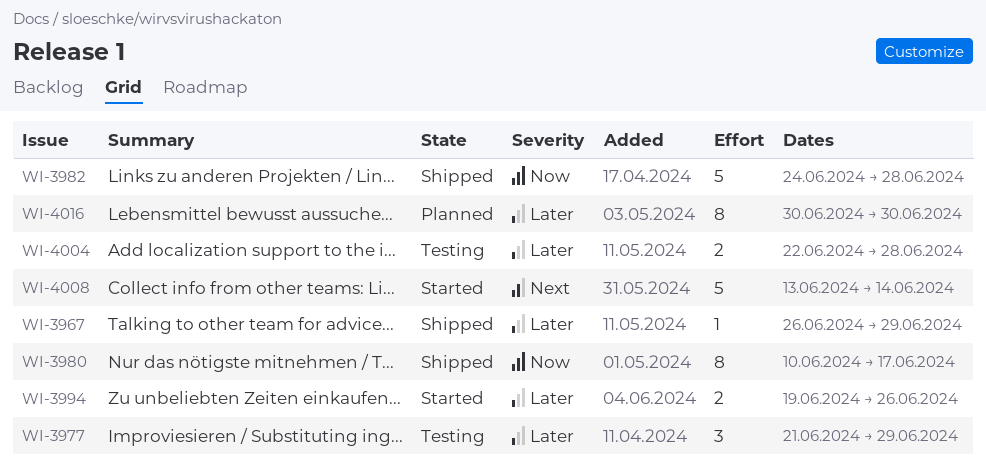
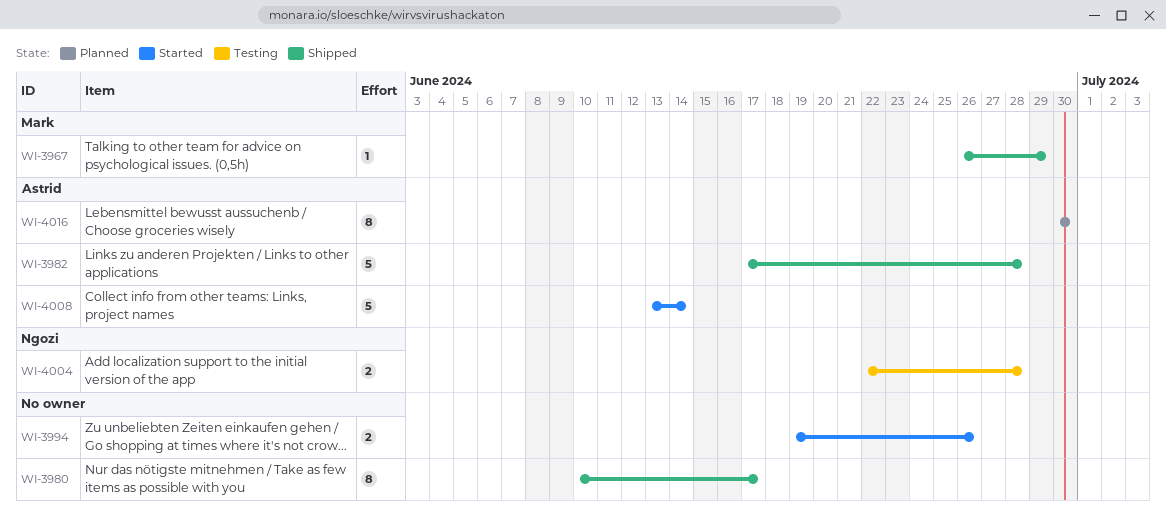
WI-3977: present -> none
WI-3982, start: Jun 24 -> Jun 17

